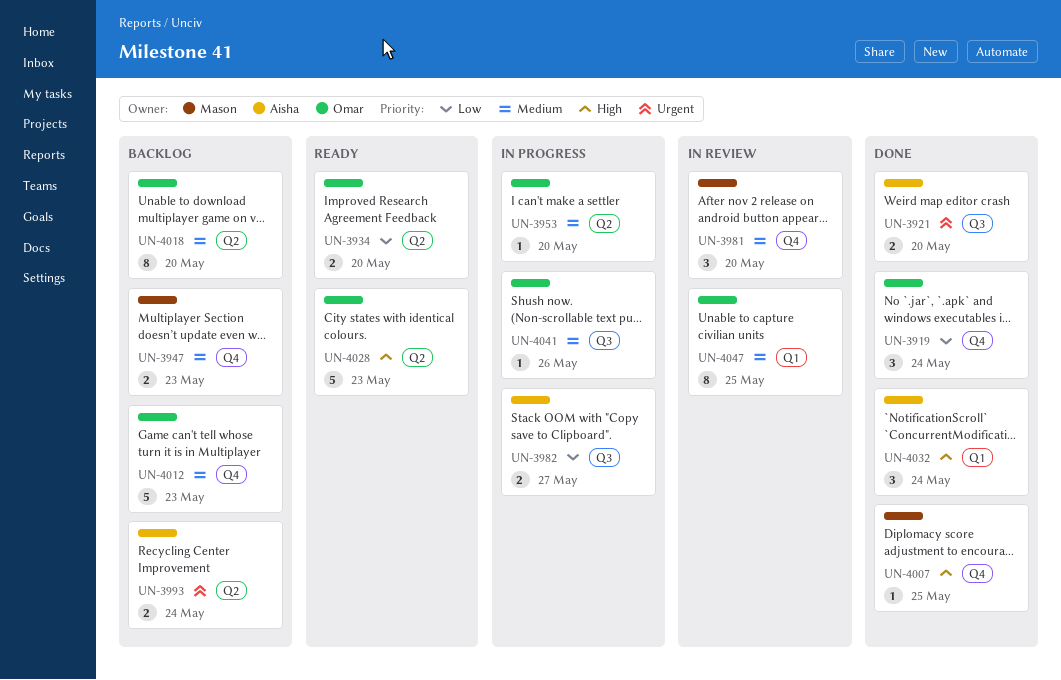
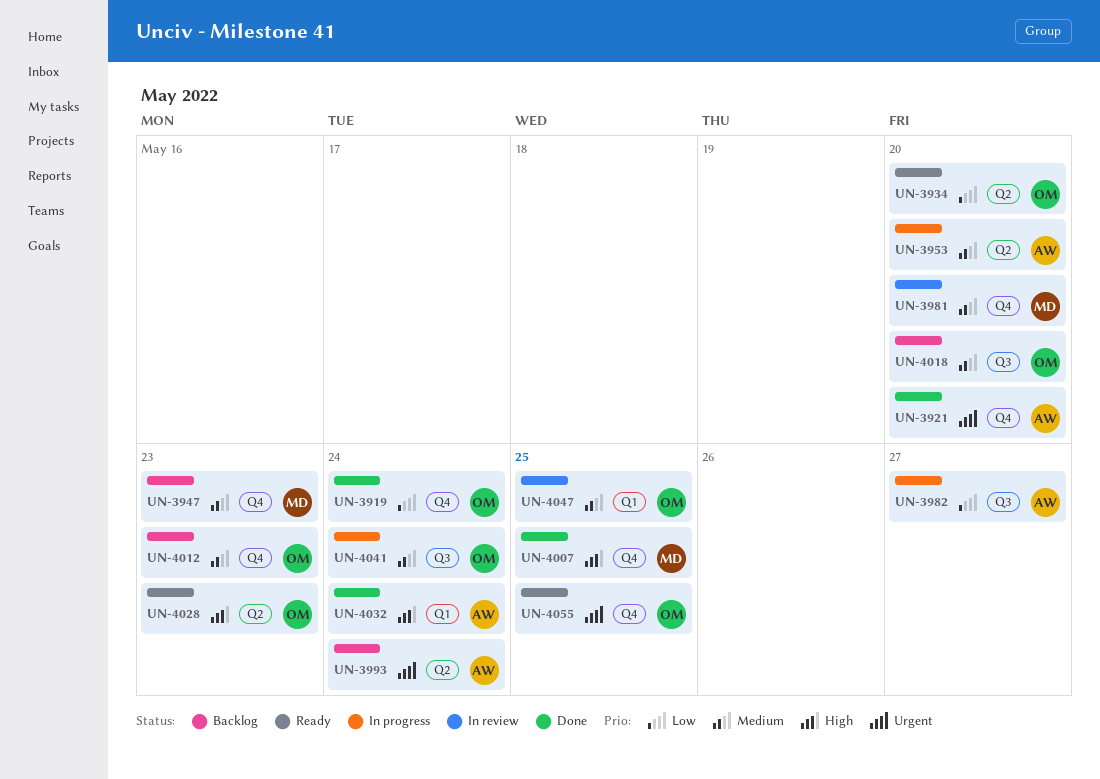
UN-3921, label: Q3 -> Q4
UN-3953, owner: Omar -> Aisha
UN-4018, label: Q2 -> Q3
UN-4041, due: May 26 -> May 24
UN-4055: none -> present

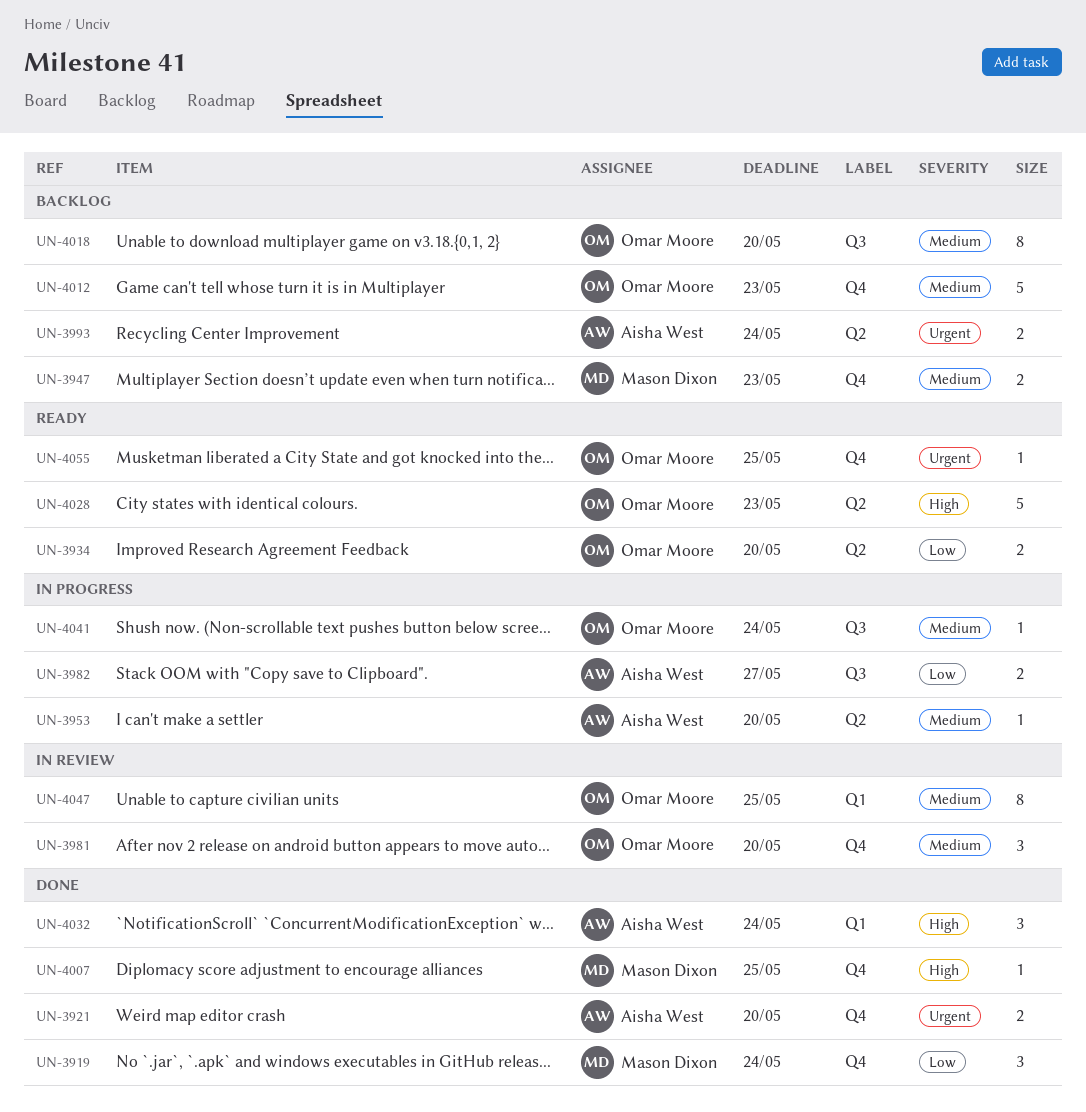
UN-3919, owner: Omar Moore -> Mason Dixon
UN-3981, owner: Mason Dixon -> Omar Moore

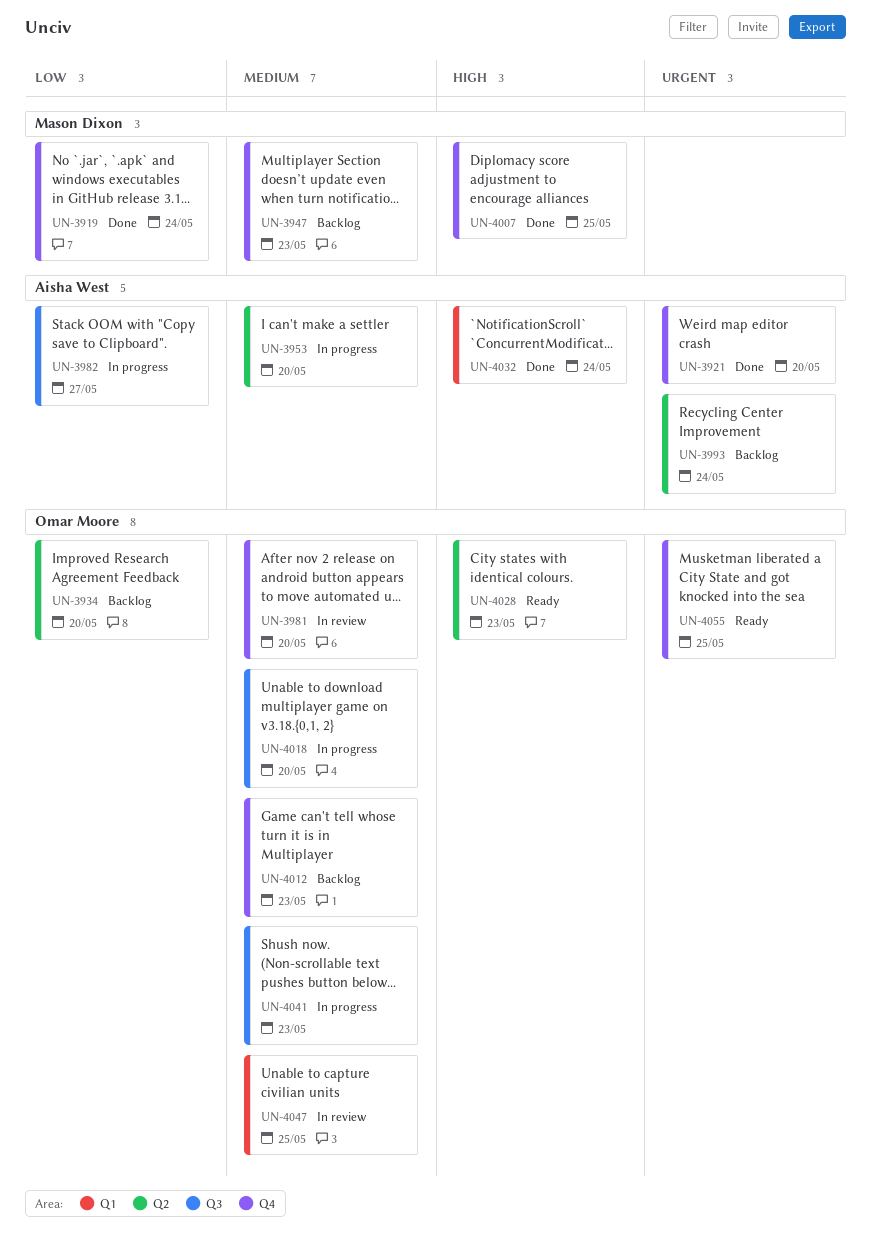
UN-3934, status: Ready -> Backlog
UN-4018, status: Backlog -> In progress
UN-4041, due: May 24 -> May 23

